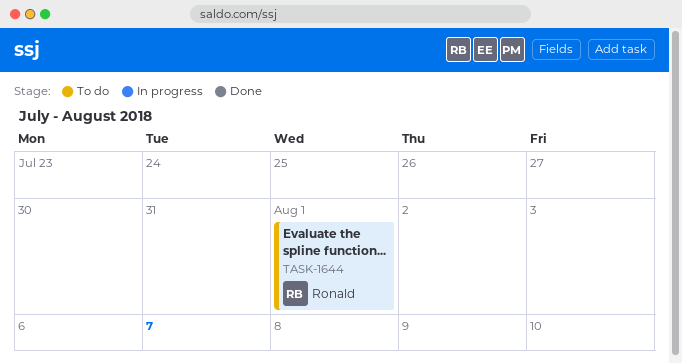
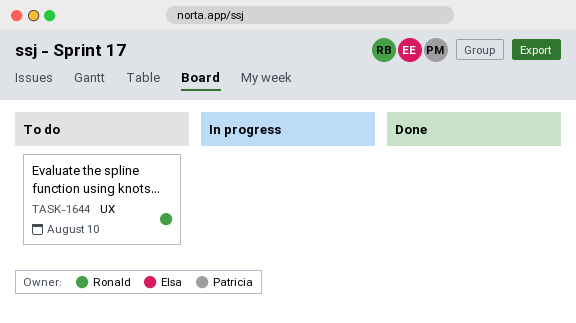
TASK-1644, due: Aug 1 -> Aug 10

